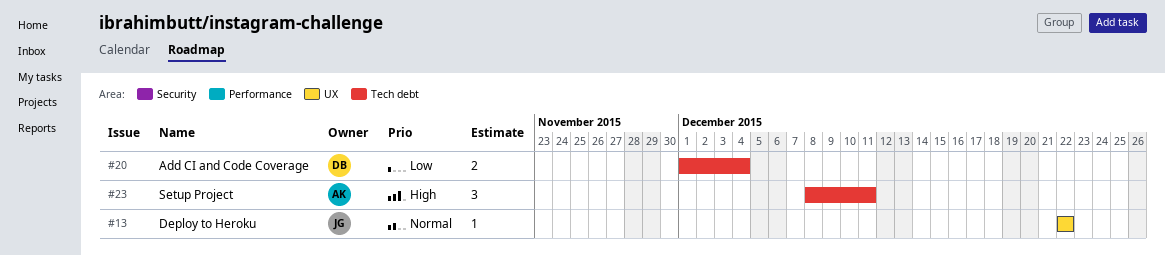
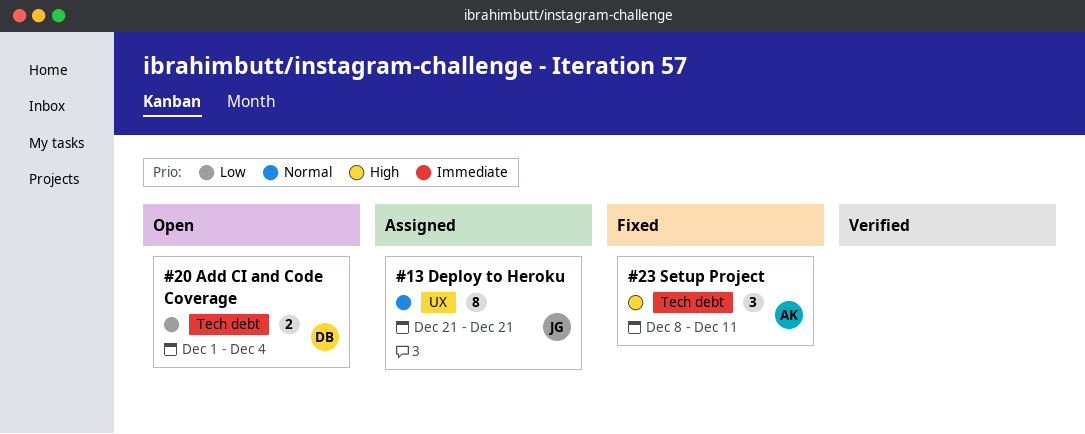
#13, estimate: 1 -> 8
#13, start: Dec 22 -> Dec 21
#13, due: Dec 22 -> Dec 21

